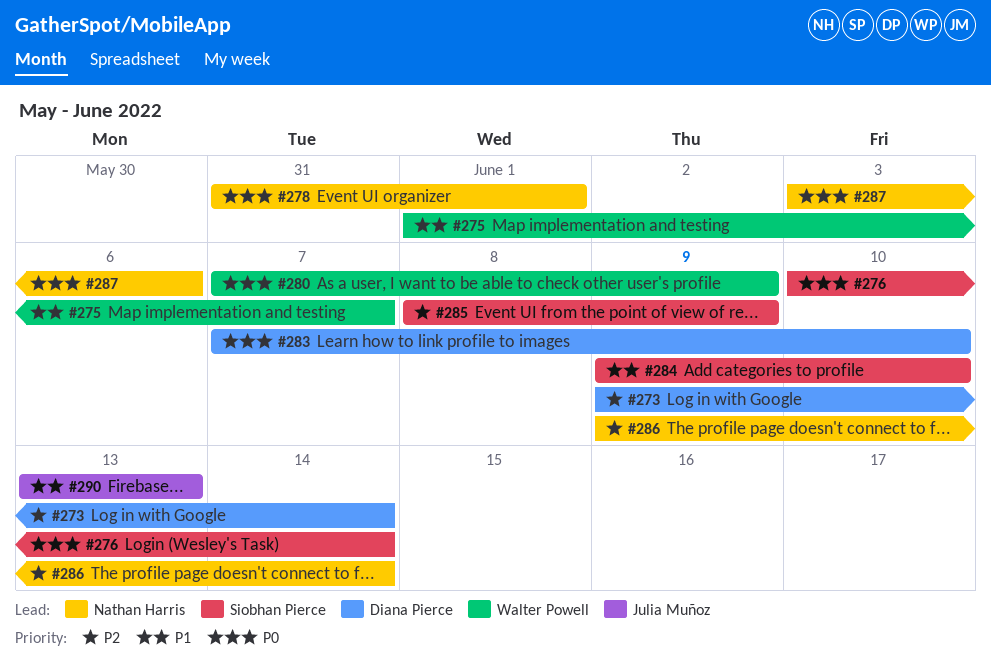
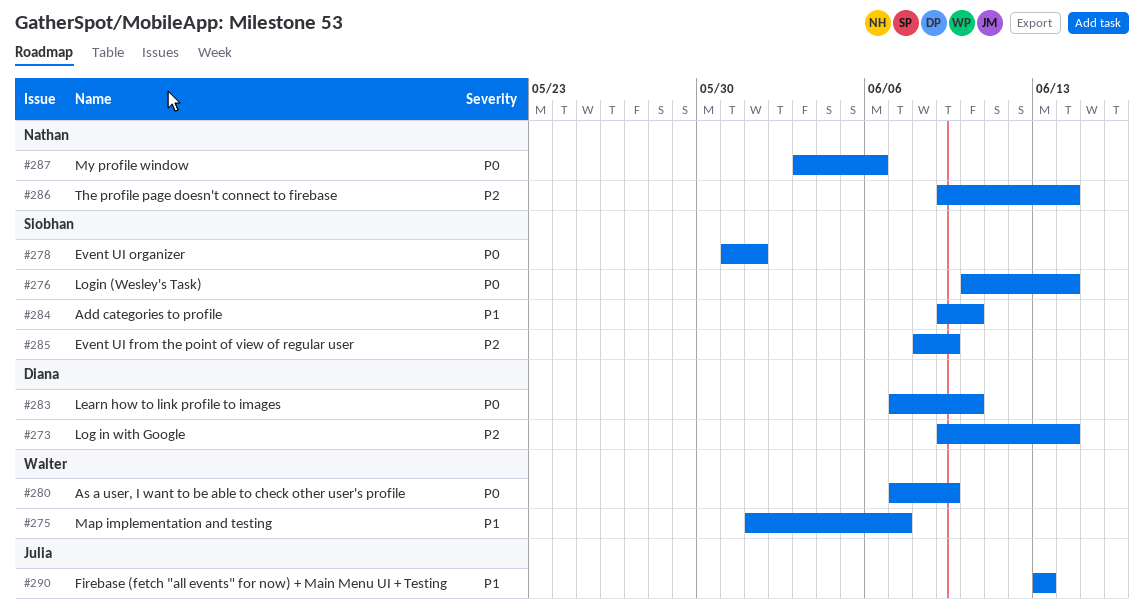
#278, owner: Nathan Harris -> Siobhan Pierce

